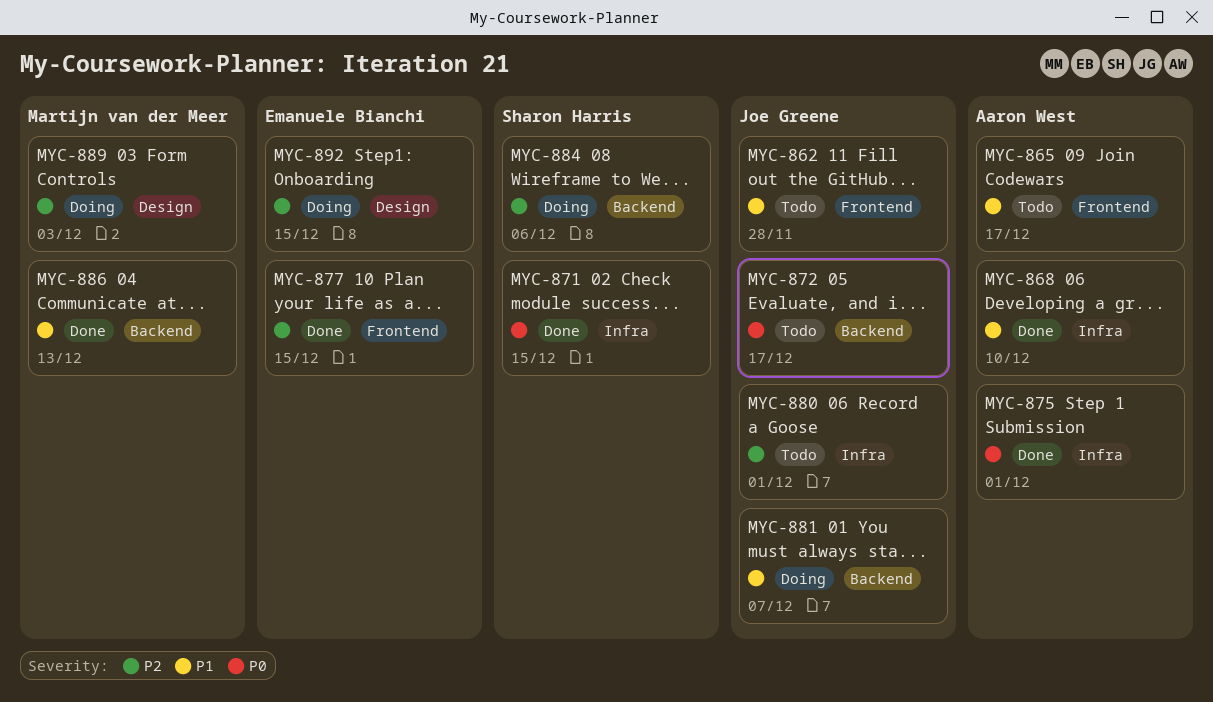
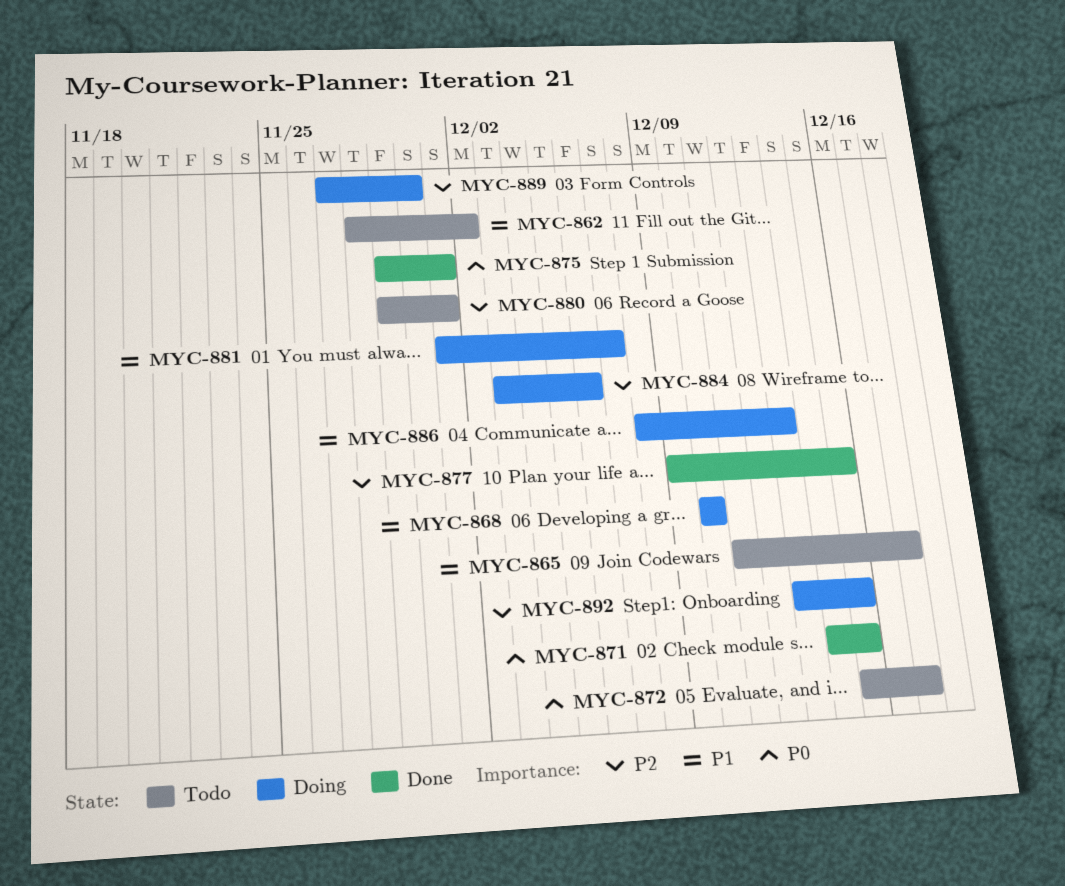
MYC-862, due: Nov 28 -> Dec 2
MYC-868, status: Done -> Doing
MYC-886, status: Done -> Doing
MYC-889, due: Dec 3 -> Nov 30

